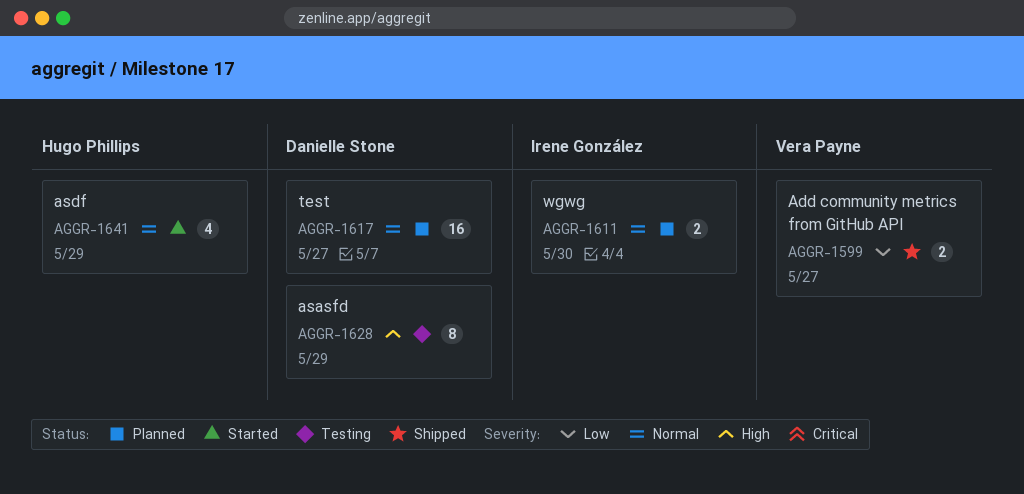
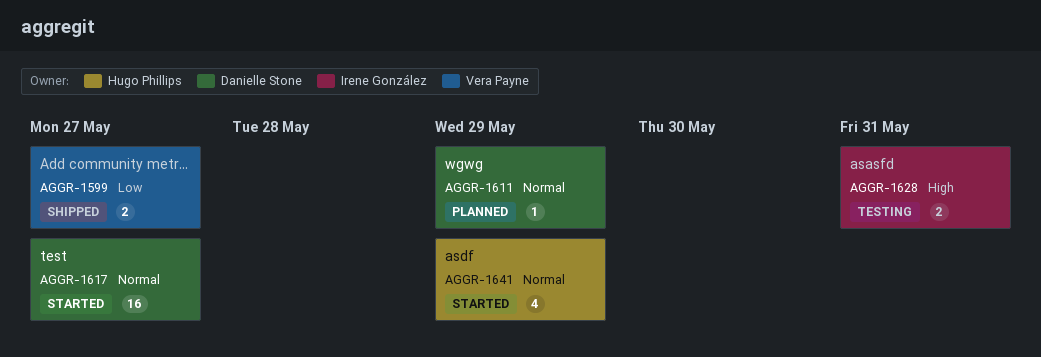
AGGR-1611, owner: Irene González -> Danielle Stone
AGGR-1611, estimate: 2 -> 1
AGGR-1611, due: May 30 -> May 29
AGGR-1617, status: Planned -> Started
AGGR-1628, owner: Danielle Stone -> Irene González
AGGR-1628, estimate: 8 -> 2
AGGR-1628, due: May 29 -> May 31

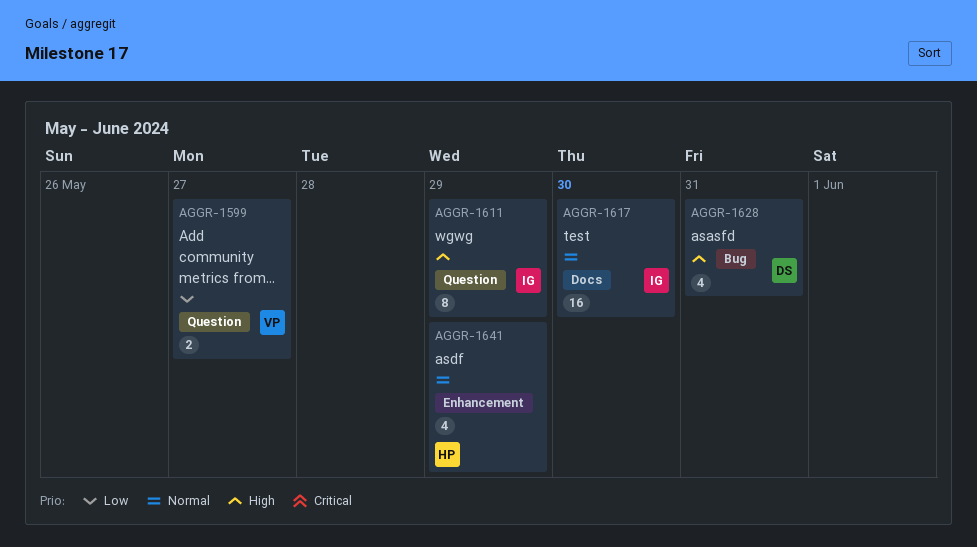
AGGR-1611, owner: Danielle Stone -> Irene González
AGGR-1611, priority: Normal -> High
AGGR-1611, estimate: 1 -> 8
AGGR-1617, owner: Danielle Stone -> Irene González
AGGR-1617, due: May 27 -> May 30
AGGR-1628, owner: Irene González -> Danielle Stone
AGGR-1628, estimate: 2 -> 4

